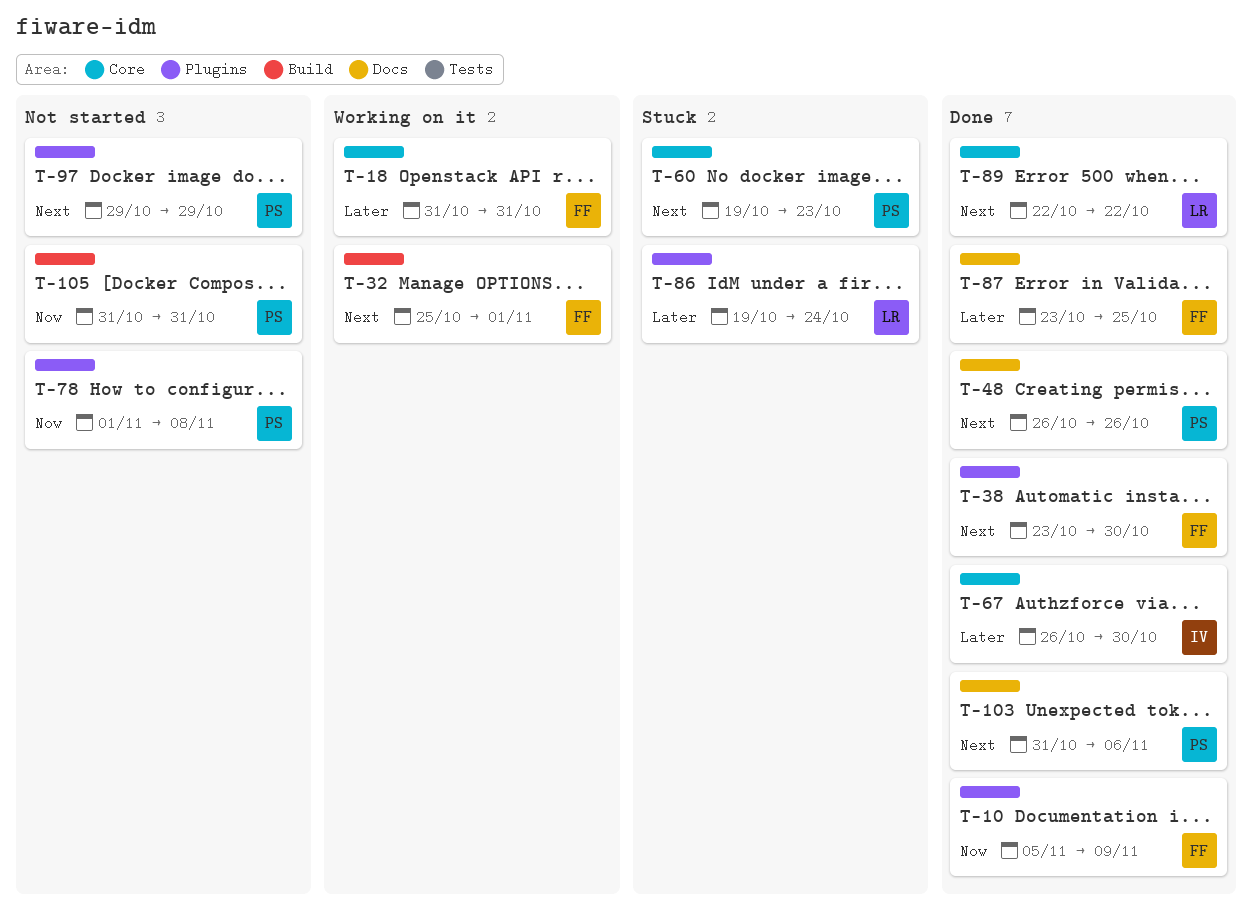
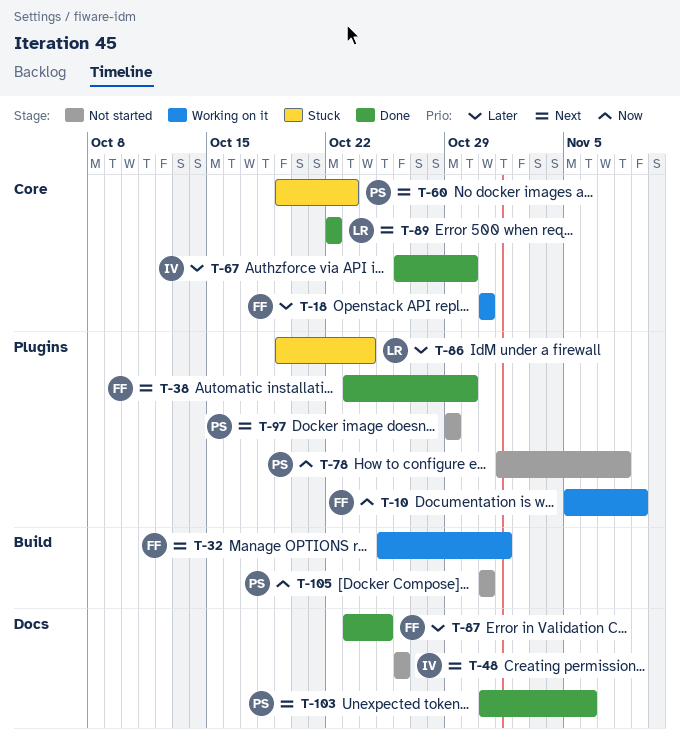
T-10, status: Done -> Working on it
T-48, status: Done -> Not started
T-48, owner: PS -> IV

